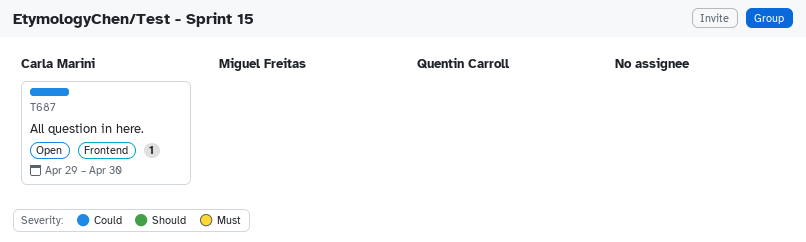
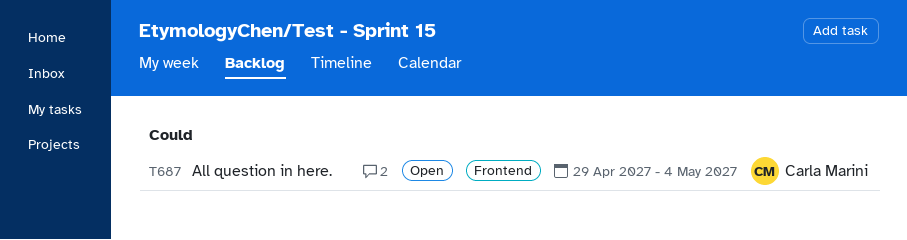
T687, due: Apr 30 -> May 4

